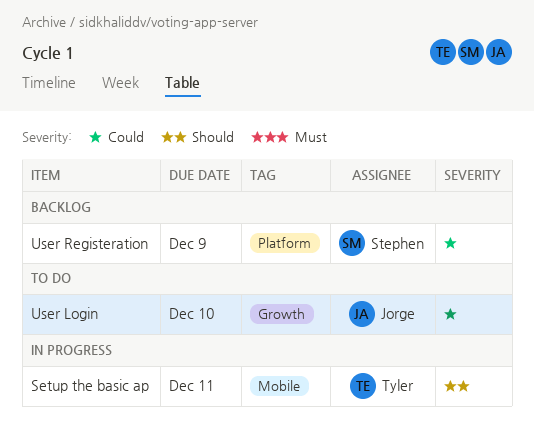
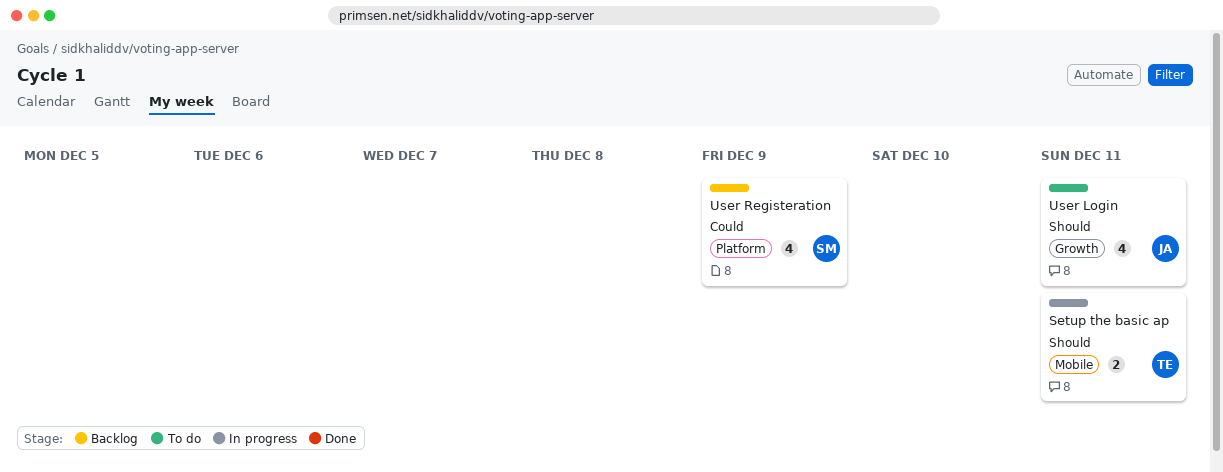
User Login, priority: Could -> Should
User Login, due: Dec 10 -> Dec 11

